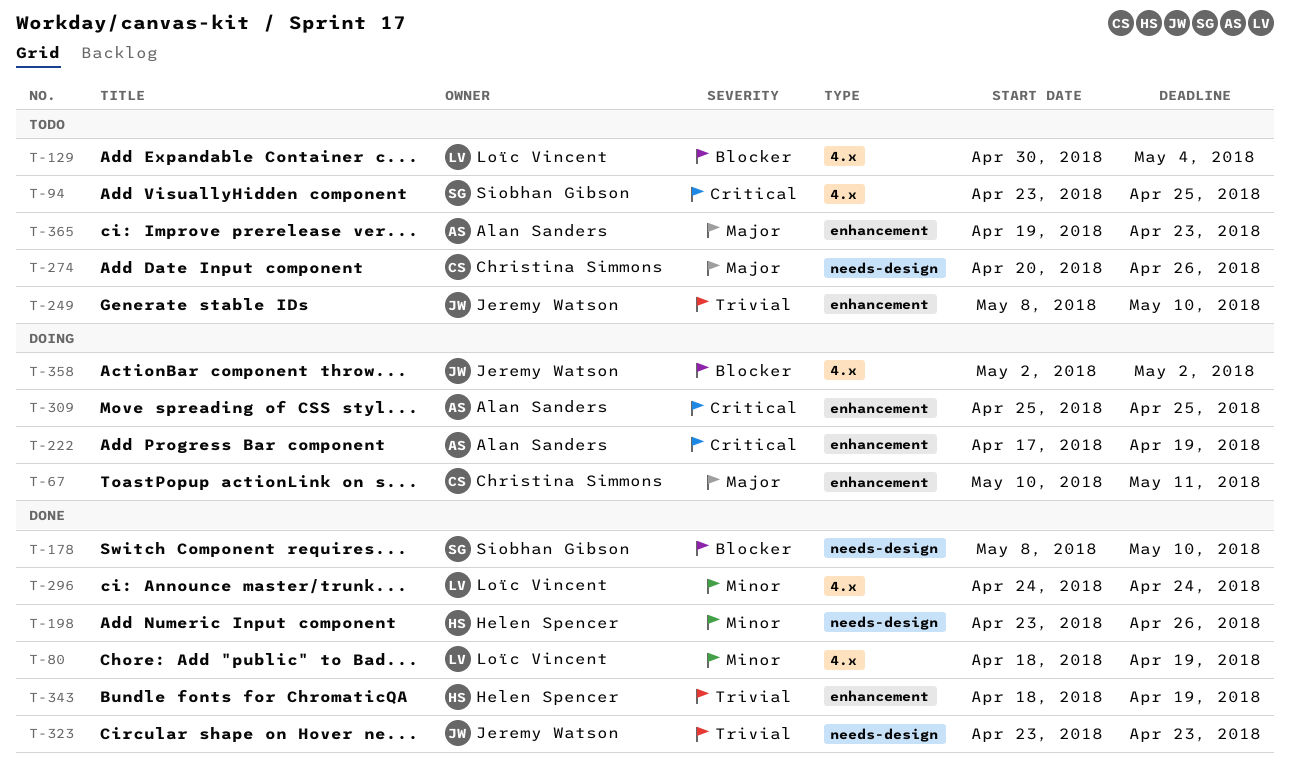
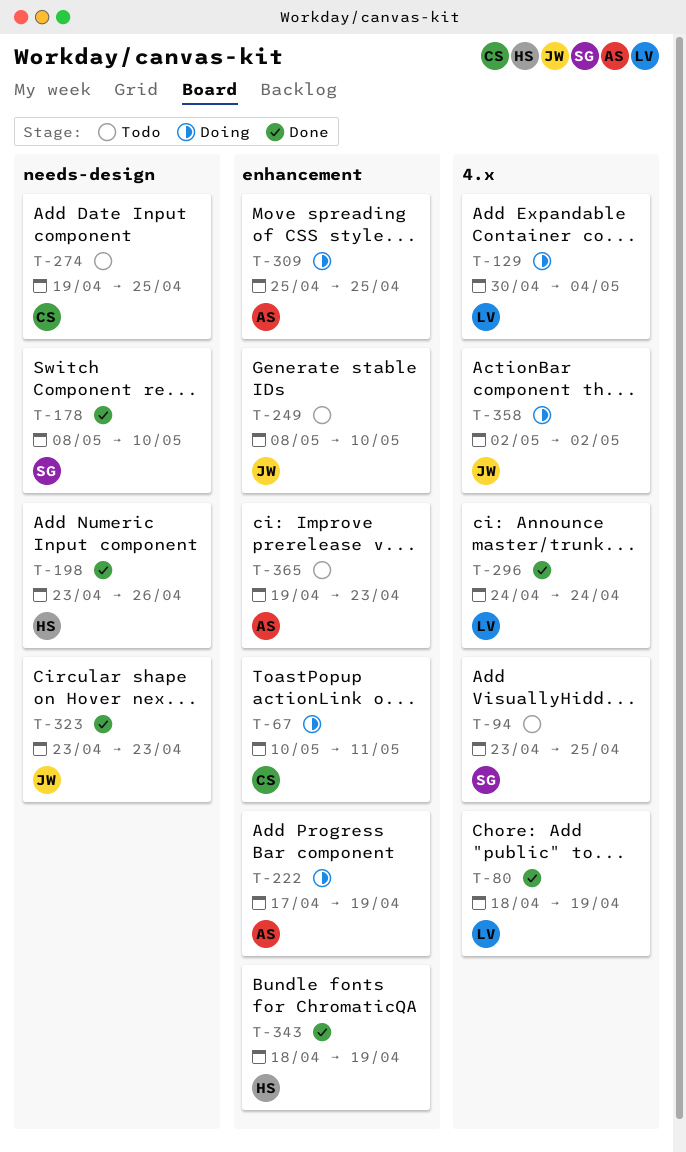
T-129, status: Todo -> Doing
T-274, start: Apr 20 -> Apr 19
T-274, due: Apr 26 -> Apr 25

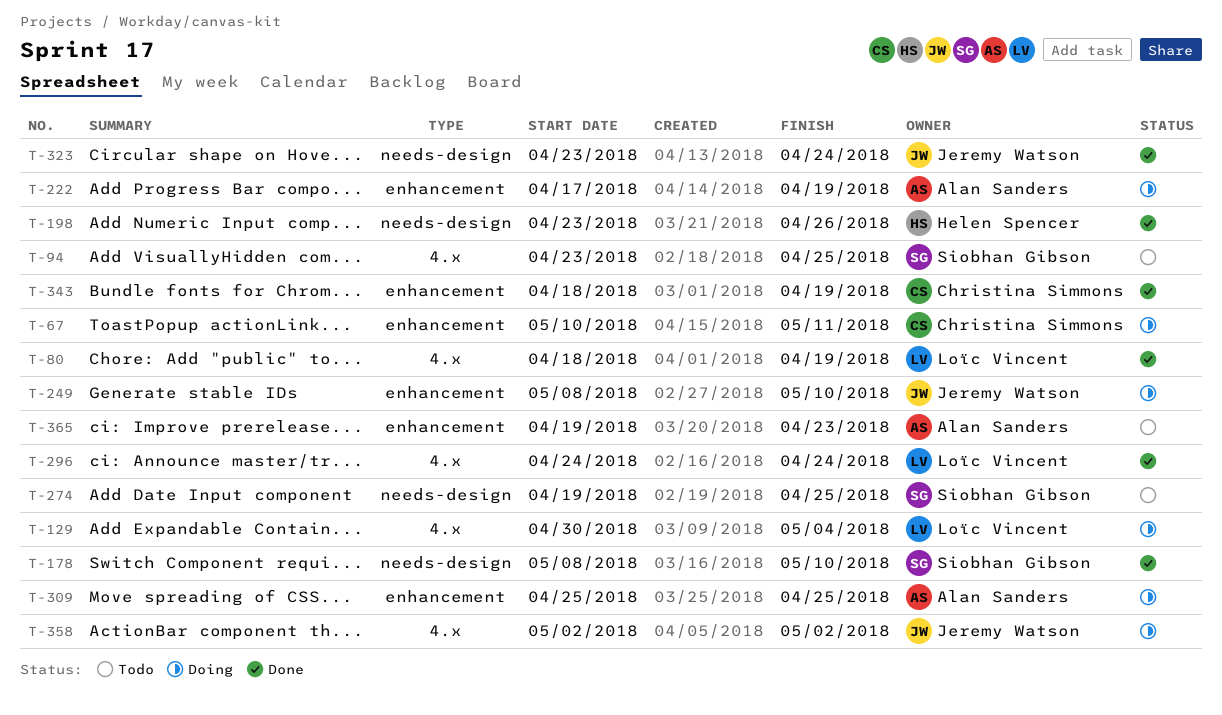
T-249, status: Todo -> Doing
T-274, owner: Christina Simmons -> Siobhan Gibson
T-323, due: Apr 23 -> Apr 24
T-343, owner: Helen Spencer -> Christina Simmons

